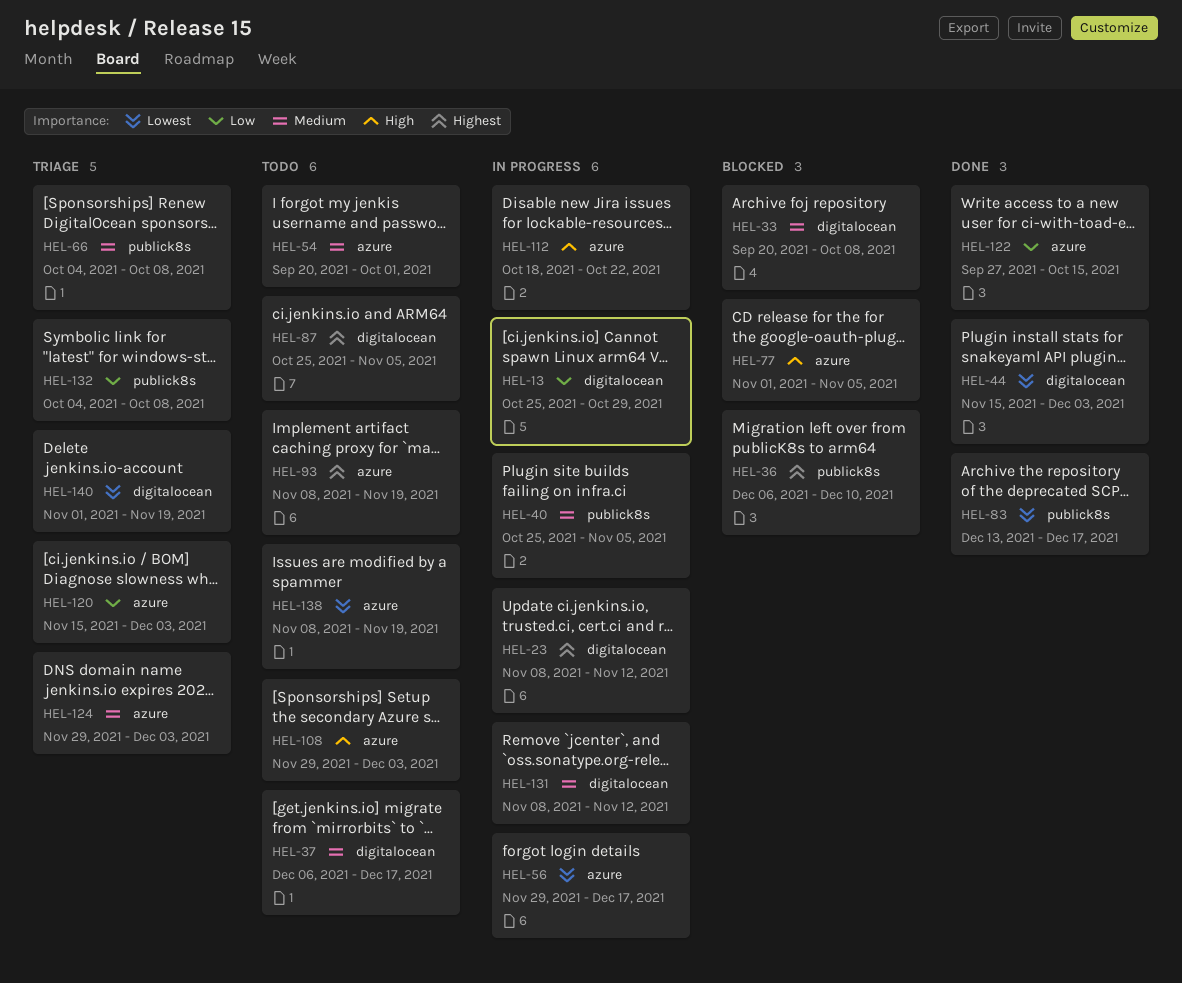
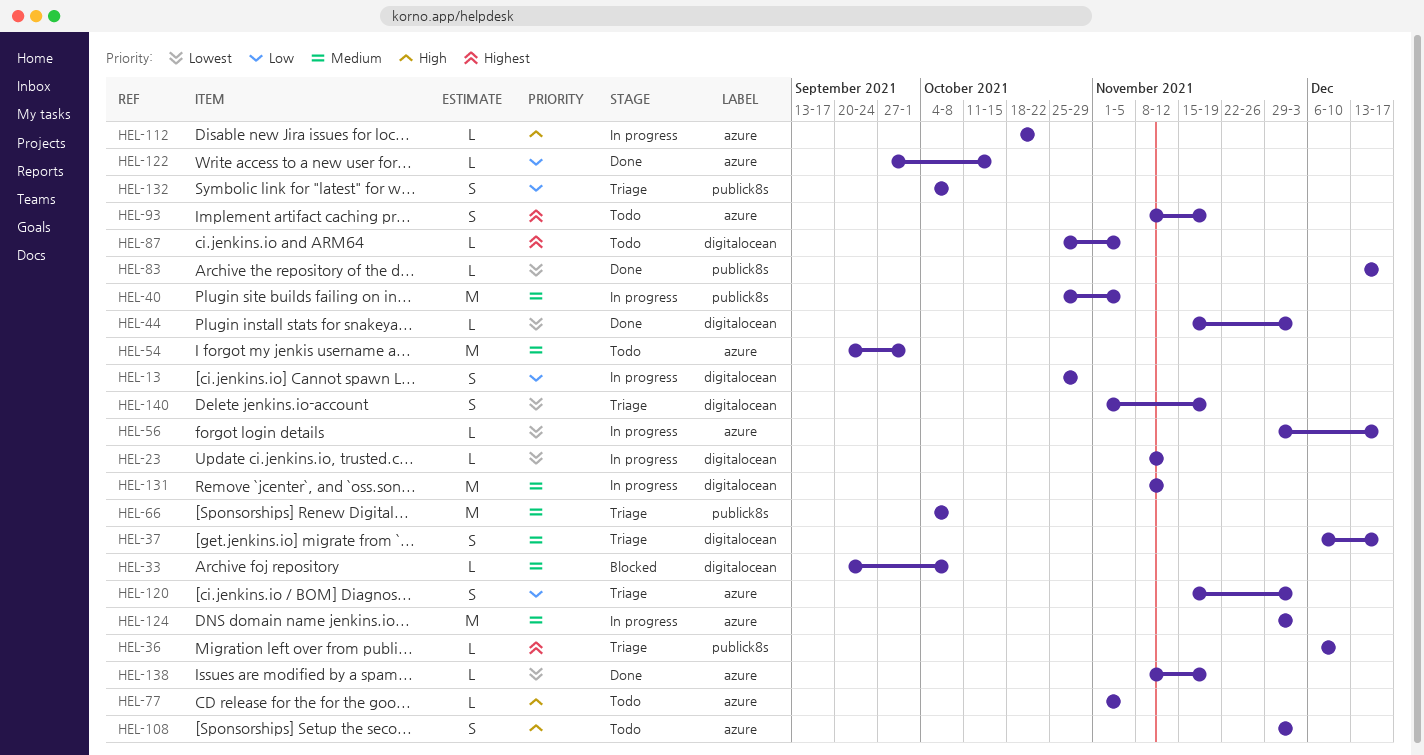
HEL-23, priority: Highest -> Lowest
HEL-36, status: Blocked -> Triage
HEL-37, status: Todo -> Triage
HEL-77, status: Blocked -> Todo
HEL-124, status: Triage -> In progress
HEL-138, status: Todo -> Done

